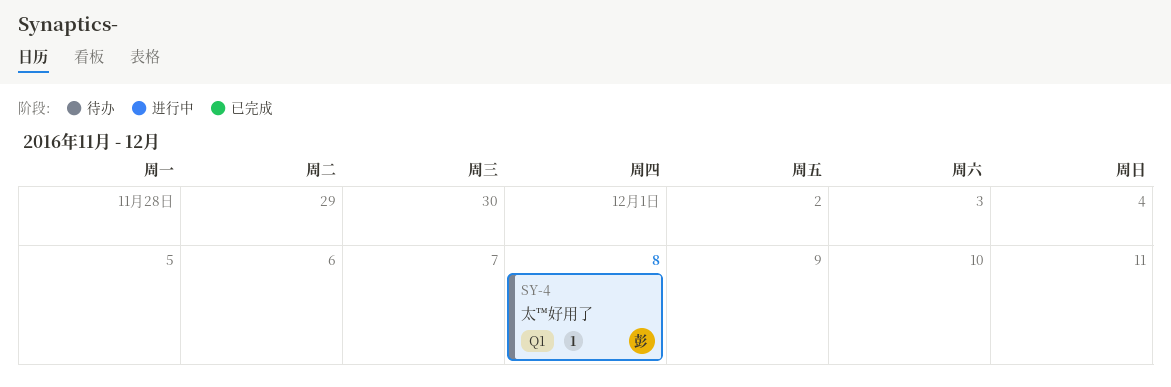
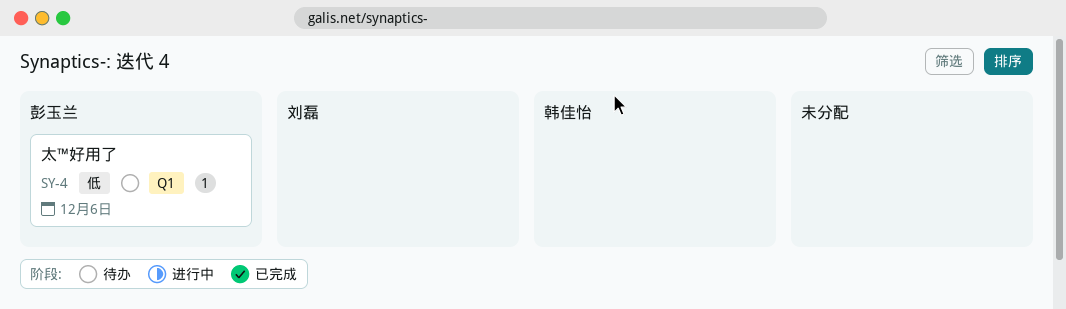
SY-4, due: Dec 8 -> Dec 6

